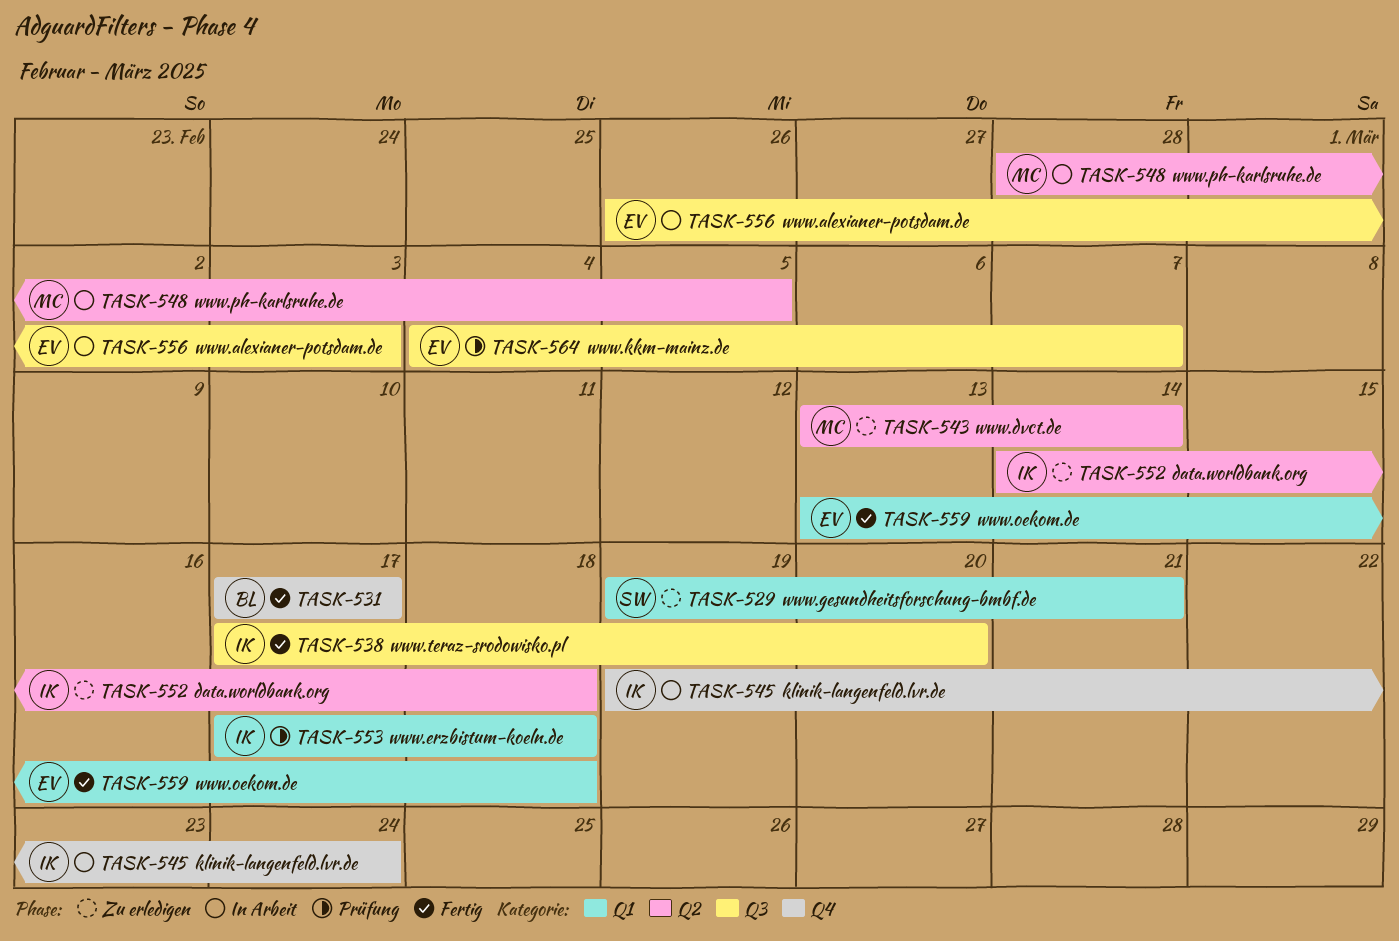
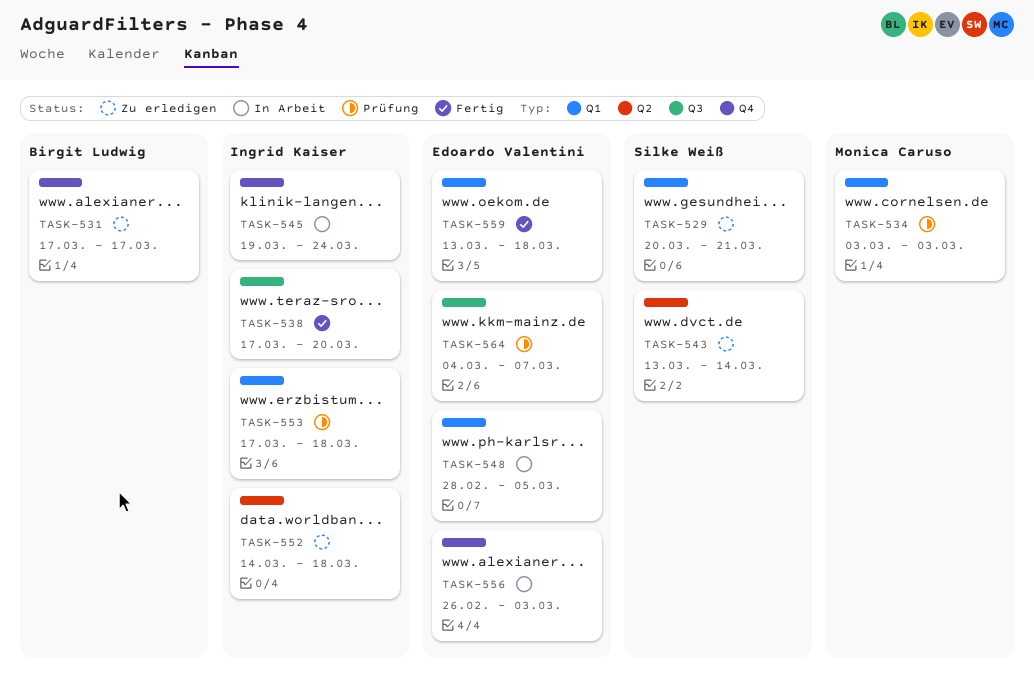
TASK-529, start: Mar 19 -> Mar 20
TASK-531, status: Fertig -> Zu erledigen
TASK-534: none -> present
TASK-543, owner: Monica Caruso -> Silke Weiß
TASK-548, owner: Monica Caruso -> Edoardo Valentini
TASK-548, label: Q2 -> Q1
TASK-556, label: Q3 -> Q4

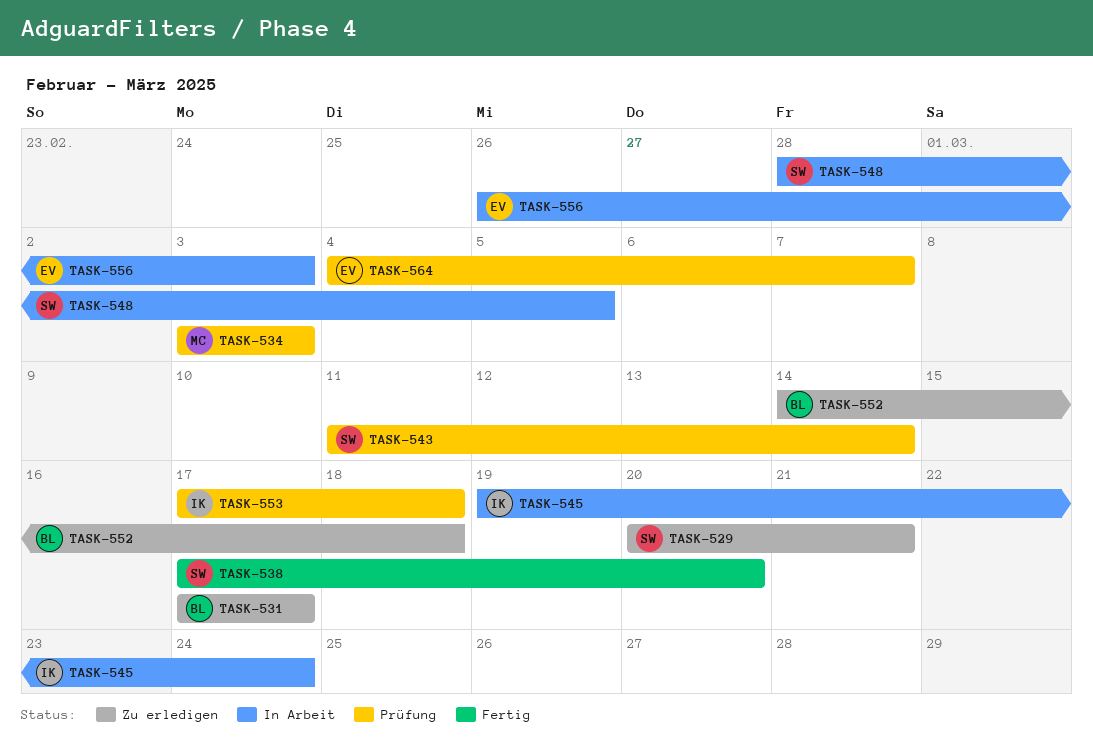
TASK-538, owner: Ingrid Kaiser -> Silke Weiß
TASK-543, status: Zu erledigen -> Prüfung
TASK-543, start: Mar 13 -> Mar 11
TASK-548, owner: Edoardo Valentini -> Silke Weiß
TASK-552, owner: Ingrid Kaiser -> Birgit Ludwig
TASK-559: present -> none

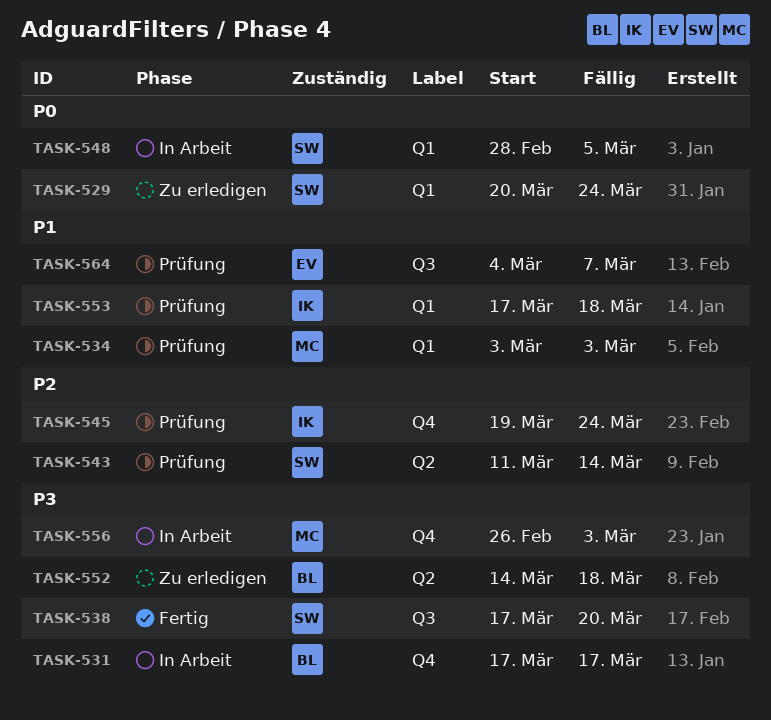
TASK-529, due: Mar 21 -> Mar 24
TASK-531, status: Zu erledigen -> In Arbeit
TASK-545, status: In Arbeit -> Prüfung
TASK-556, owner: EV -> MC

